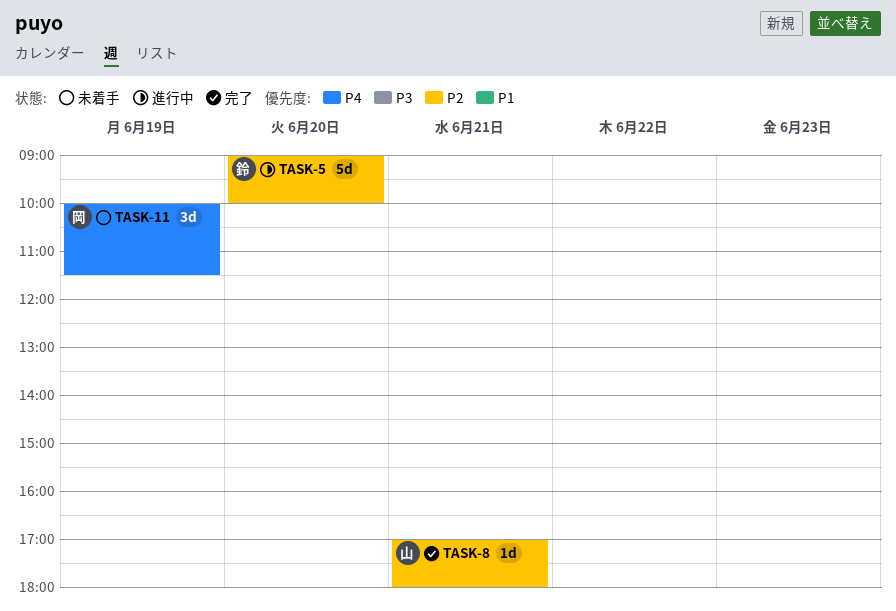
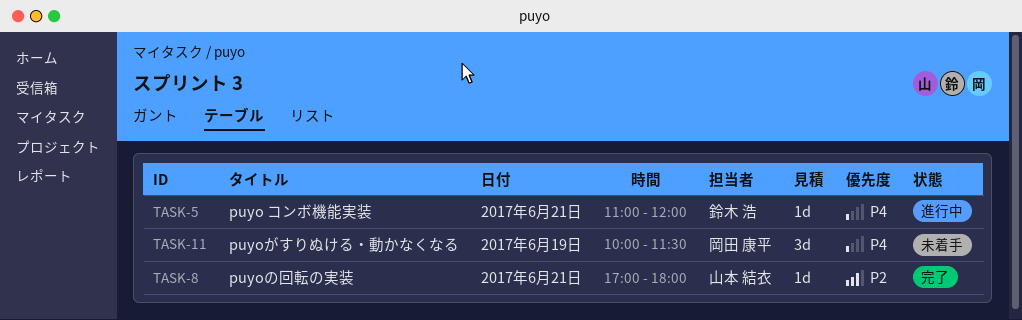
TASK-5, priority: P2 -> P4
TASK-5, estimate: 5d -> 1d
TASK-5, day: Jun 20 -> Jun 21
TASK-5, begins: 09:00 -> 11:00
TASK-5, ends: 10:00 -> 12:00

